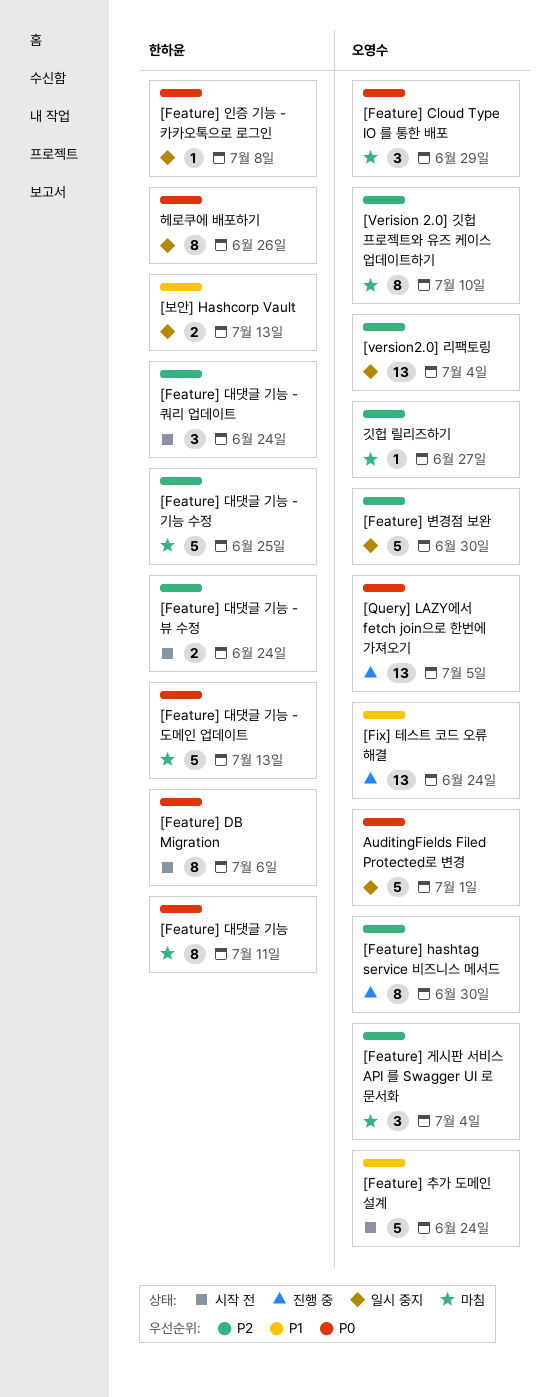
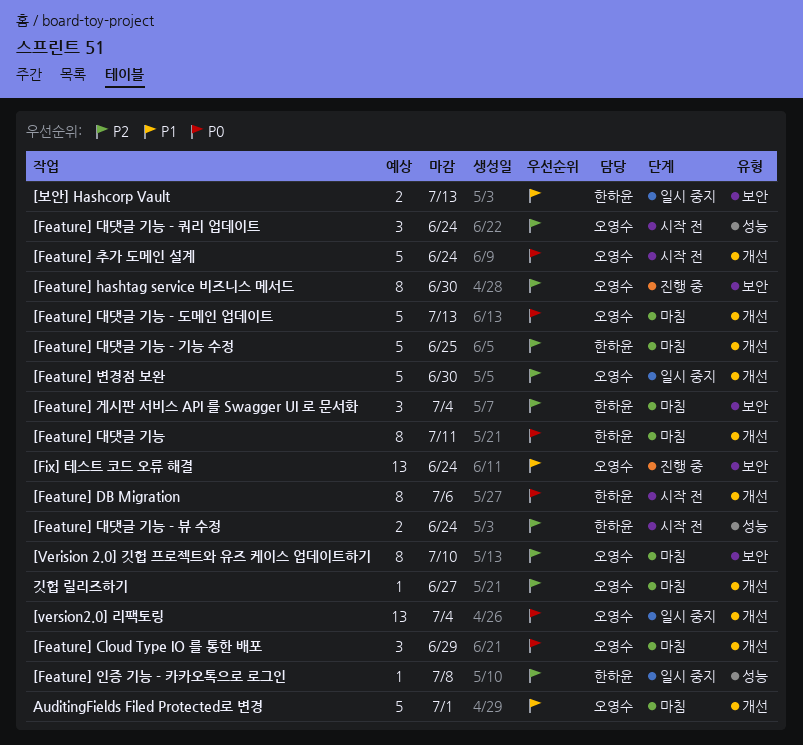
[Feature] 게시판 서비스 API 를 Swagger UI 로 문서화, owner: 오영수 -> 한하윤
[Feature] 대댓글 기능 - 도메인 업데이트, owner: 한하윤 -> 오영수
[Feature] 대댓글 기능 - 쿼리 업데이트, owner: 한하윤 -> 오영수
[Feature] 인증 기능 - 카카오톡으로 로그인, priority: P0 -> P2
[Feature] 추가 도메인 설계, priority: P1 -> P0
[Query] LAZY에서 fetch join으로 한번에 가져오기: present -> none
[version2.0] 리팩토링, priority: P2 -> P0
AuditingFields Filed Protected로 변경, status: 일시 중지 -> 마침
AuditingFields Filed Protected로 변경, priority: P0 -> P1
헤로쿠에 배포하기: present -> none

